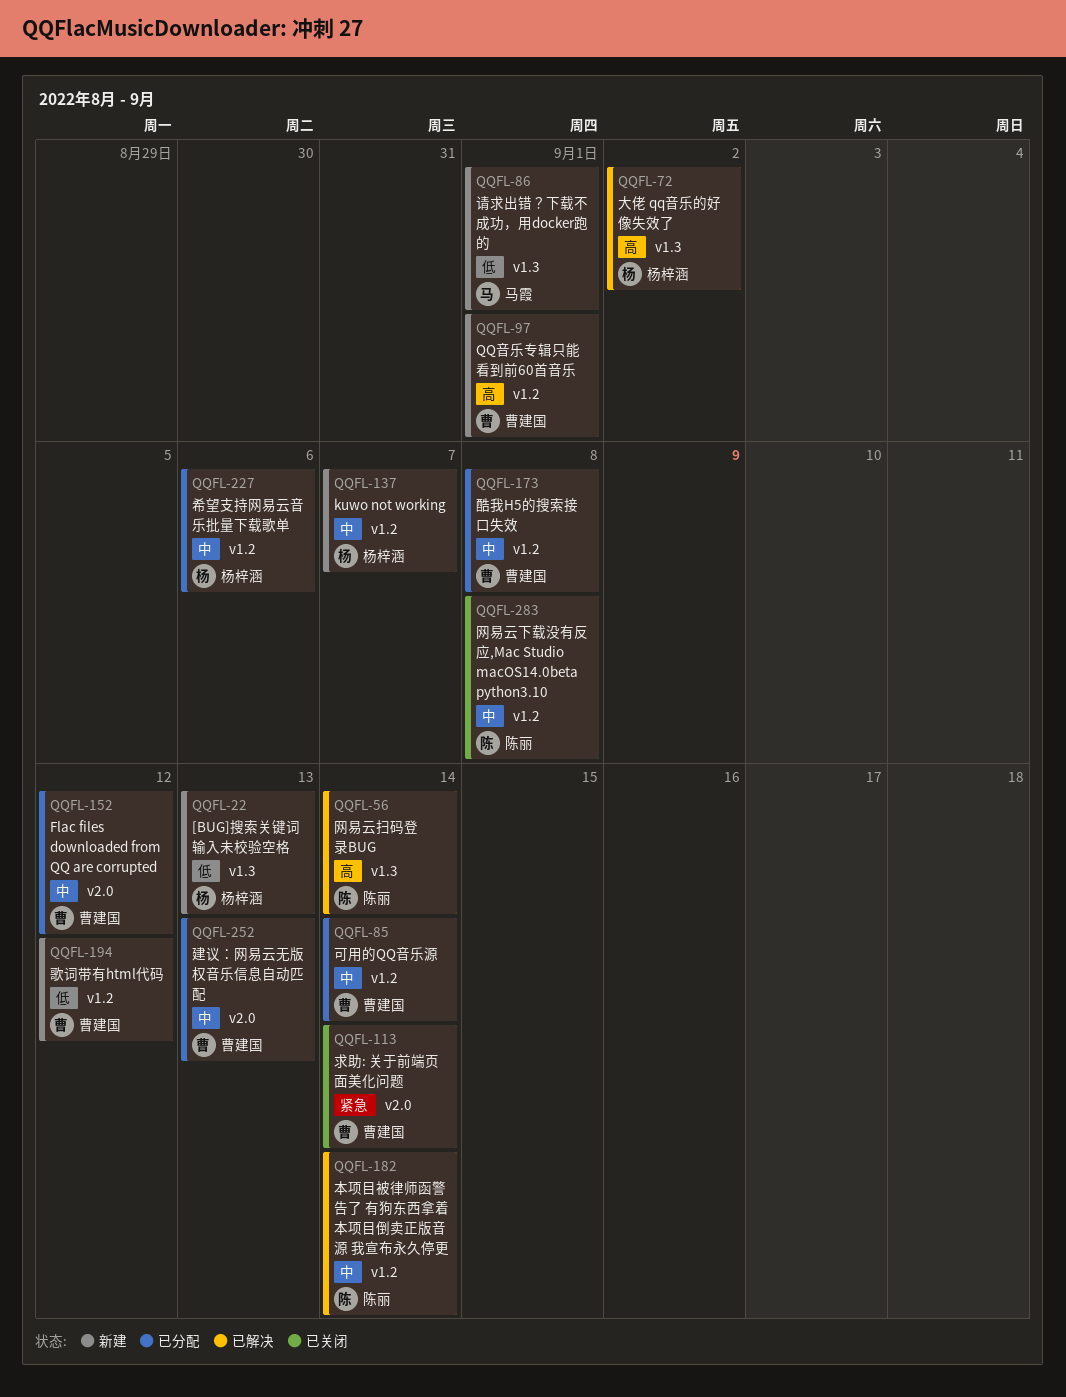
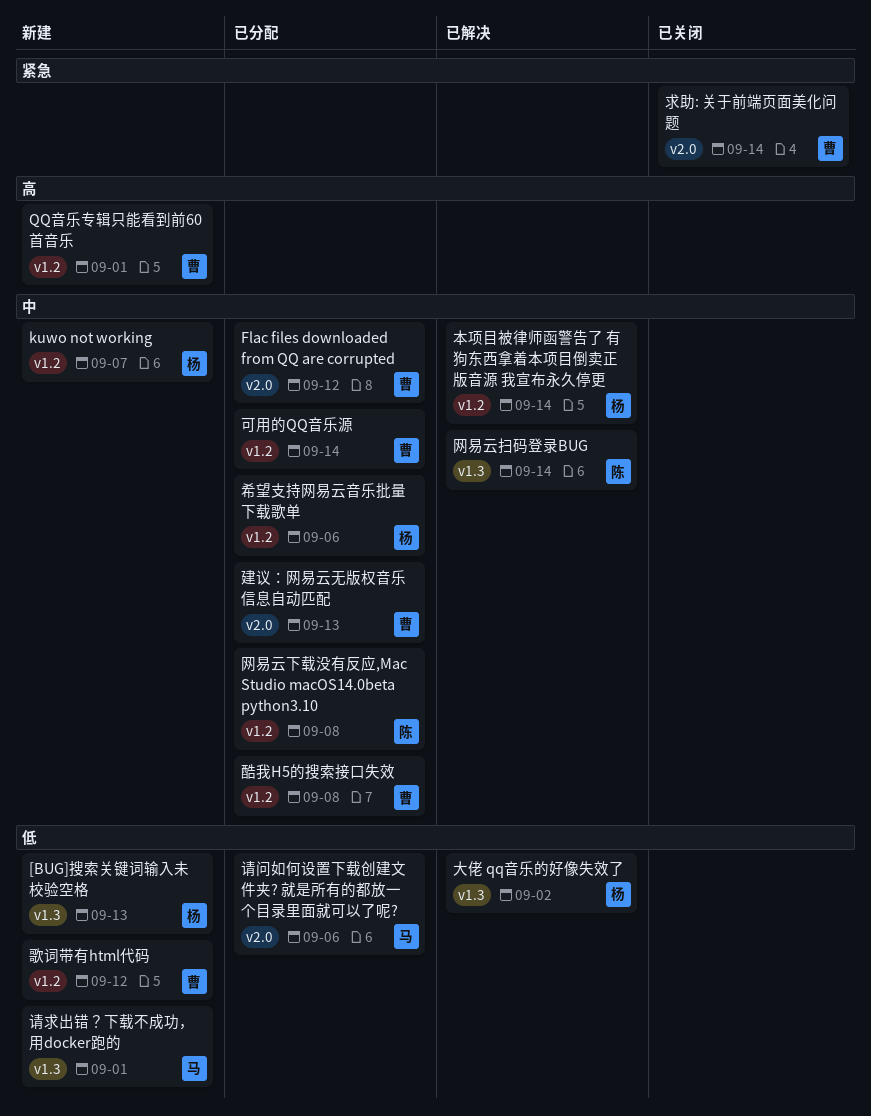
大佬 qq音乐的好像失效了, priority: 高 -> 低
本项目被律师函警告了 有狗东西拿着本项目倒卖正版音源 我宣布永久停更, owner: 陈丽 -> 杨梓涵
网易云下载没有反应,Mac Studio macOS14.0beta python3.10, status: 已关闭 -> 已分配
网易云扫码登录BUG, priority: 高 -> 中
请问如何设置下载创建文件夹? 就是所有的都放一个目录里面就可以了呢?: none -> present

